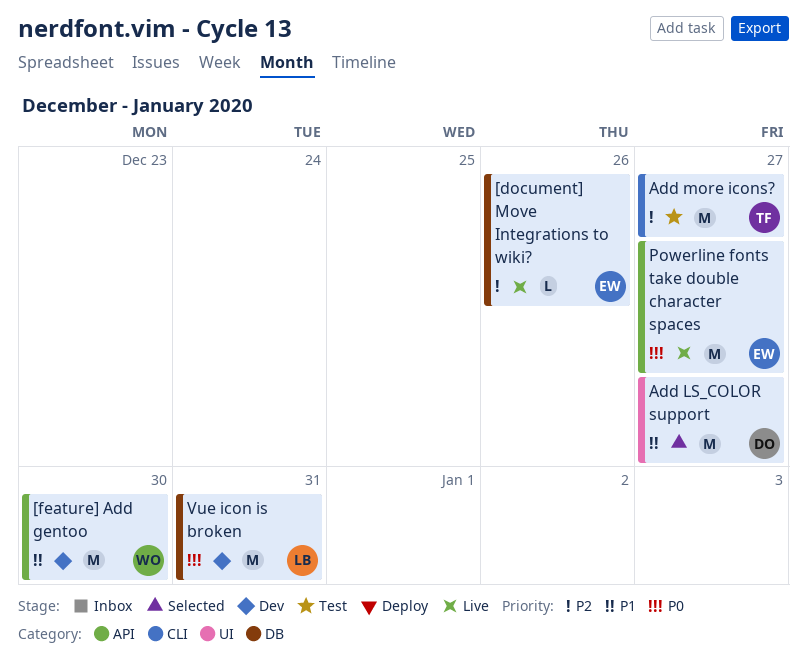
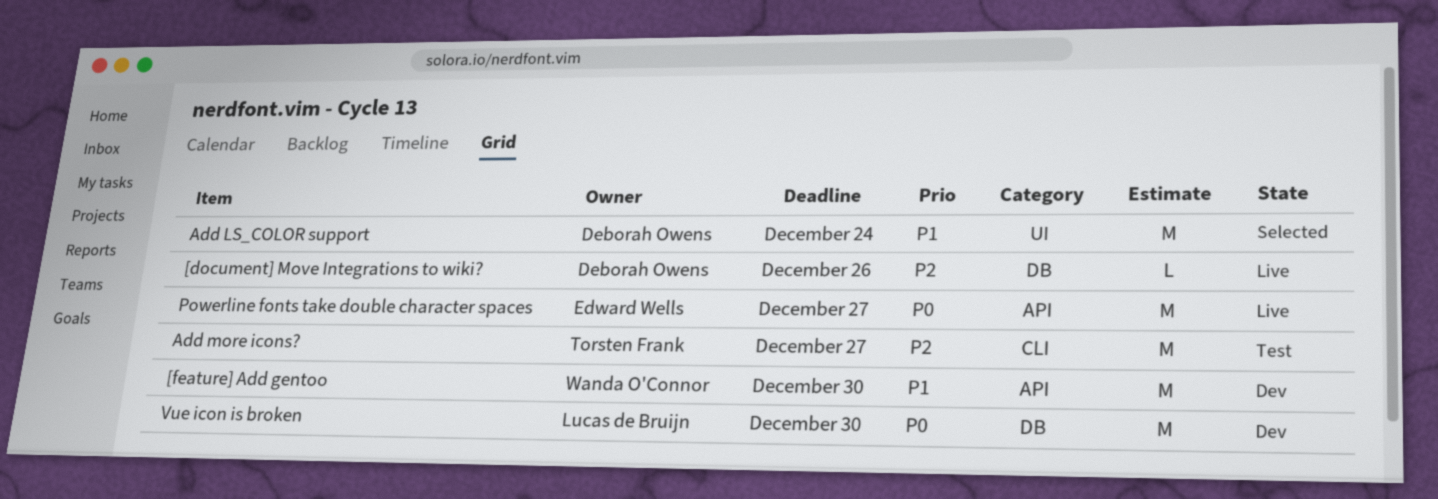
[document] Move Integrations to wiki?, owner: Edward Wells -> Deborah Owens
Add LS_COLOR support, due: Dec 27 -> Dec 24
Vue icon is broken, due: Dec 31 -> Dec 30

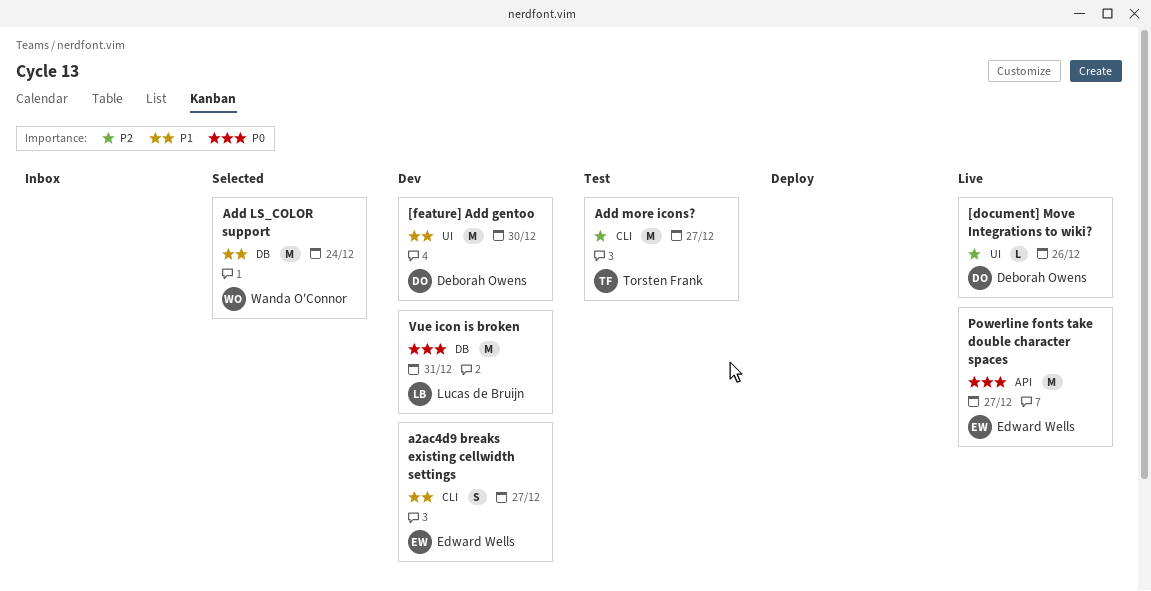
[document] Move Integrations to wiki?, label: DB -> UI
[feature] Add gentoo, owner: Wanda O'Connor -> Deborah Owens
[feature] Add gentoo, label: API -> UI
a2ac4d9 breaks existing cellwidth settings: none -> present
Add LS_COLOR support, owner: Deborah Owens -> Wanda O'Connor
Add LS_COLOR support, label: UI -> DB
Vue icon is broken, due: Dec 30 -> Dec 31

